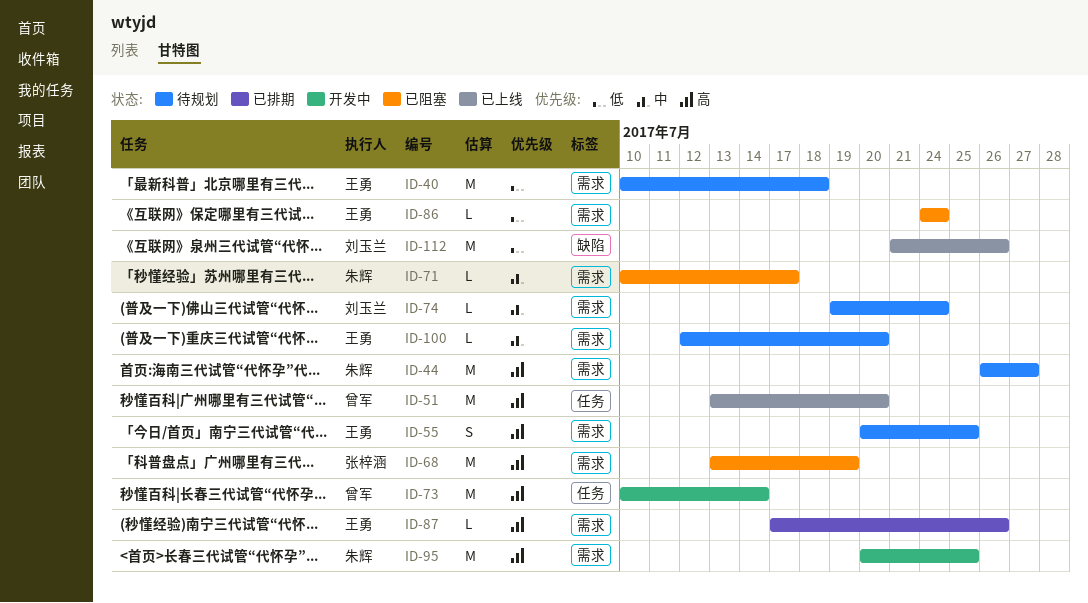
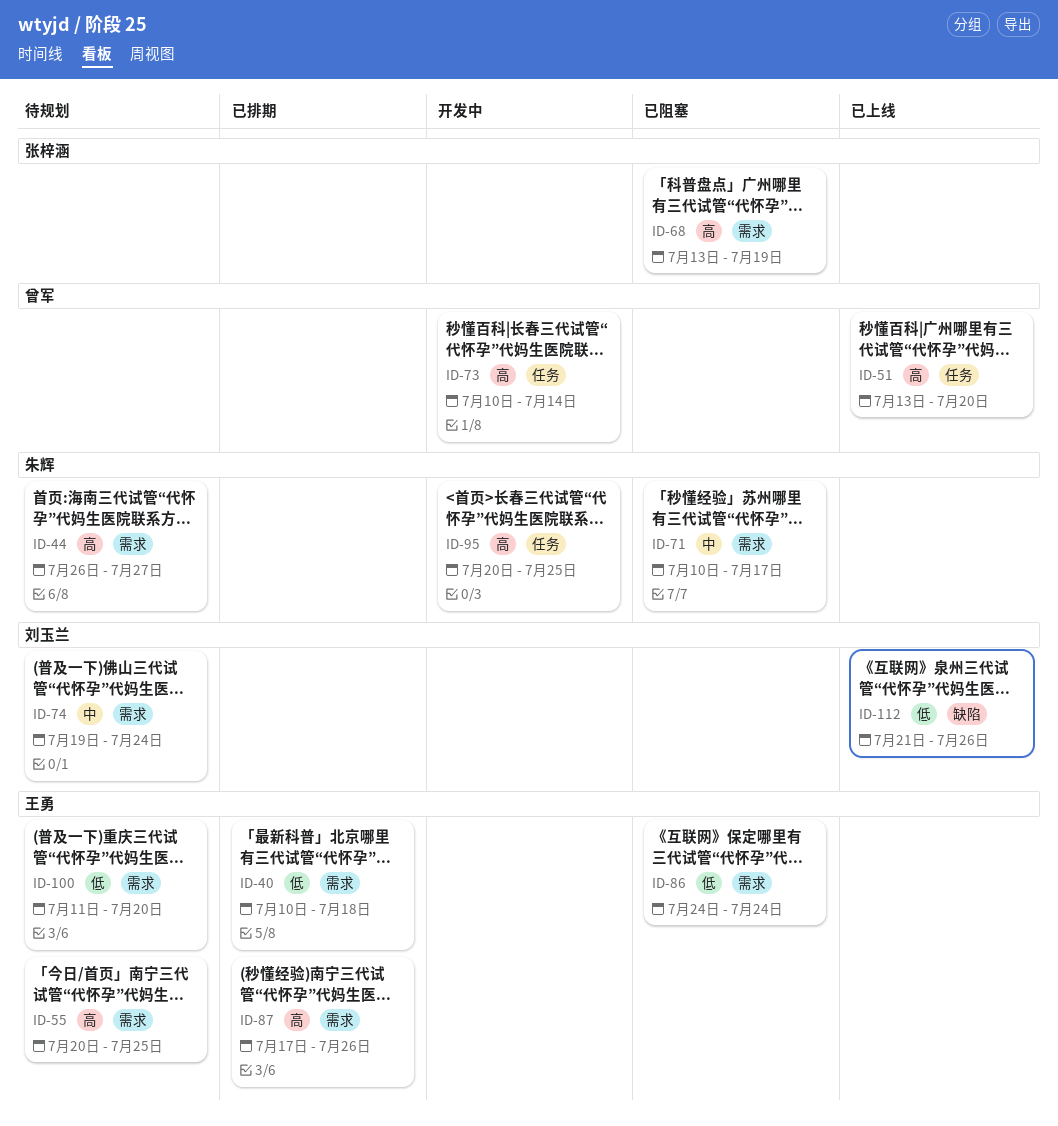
ID-40, status: 待规划 -> 已排期
ID-95, label: 需求 -> 任务
ID-100, priority: 中 -> 低
ID-100, start: Jul 12 -> Jul 11

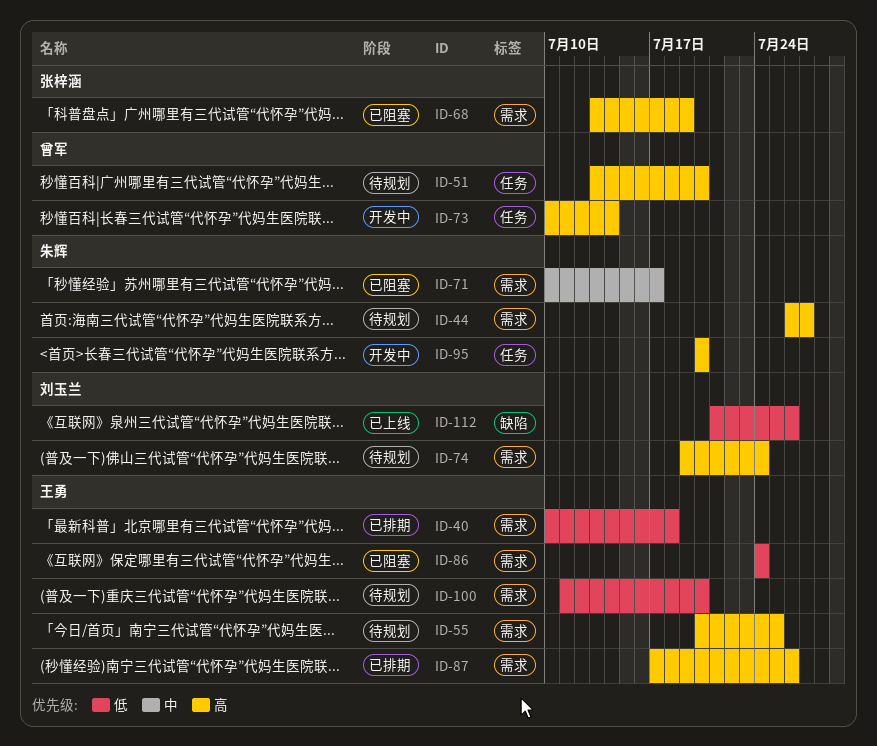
ID-51, status: 已上线 -> 待规划
ID-74, priority: 中 -> 高
ID-95, due: Jul 25 -> Jul 20

